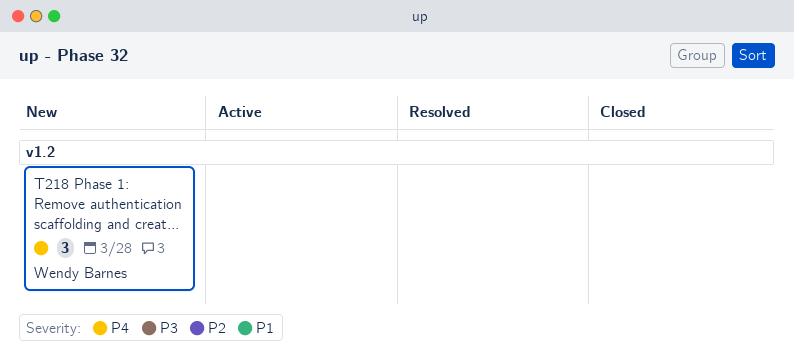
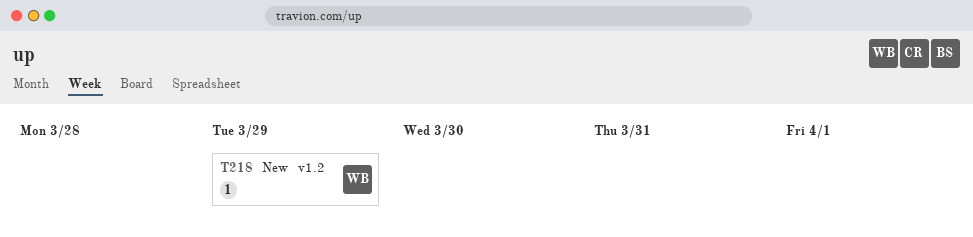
T218, estimate: 3 -> 1
T218, due: Mar 28 -> Mar 29

